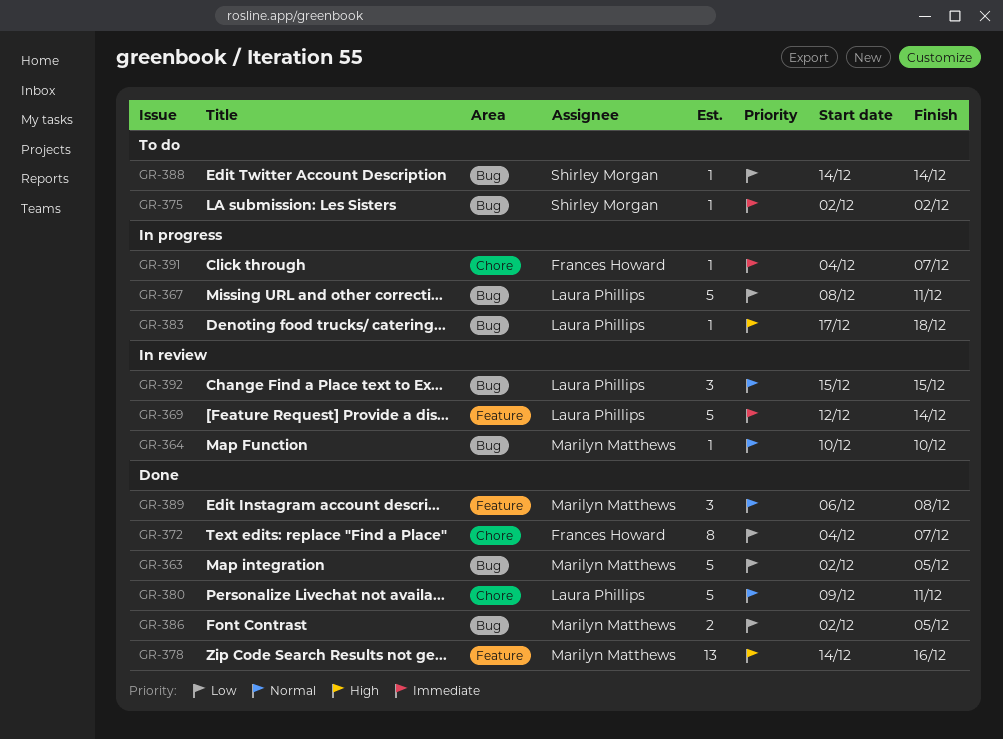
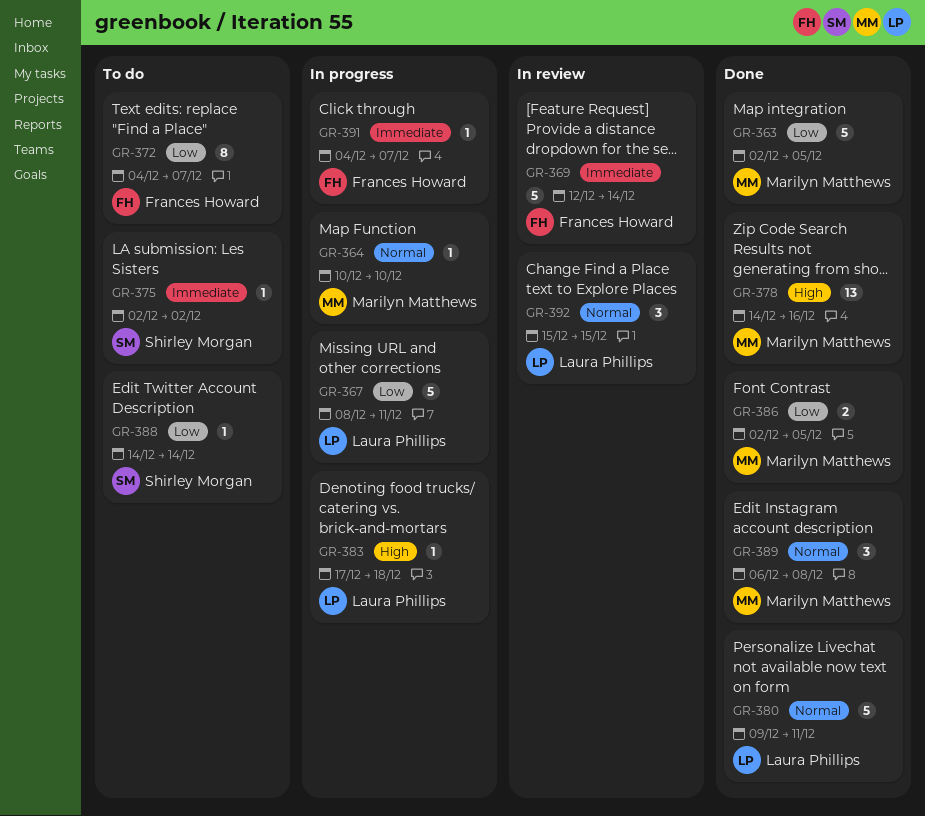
GR-364, status: In review -> In progress
GR-369, owner: Laura Phillips -> Frances Howard
GR-372, status: Done -> To do

